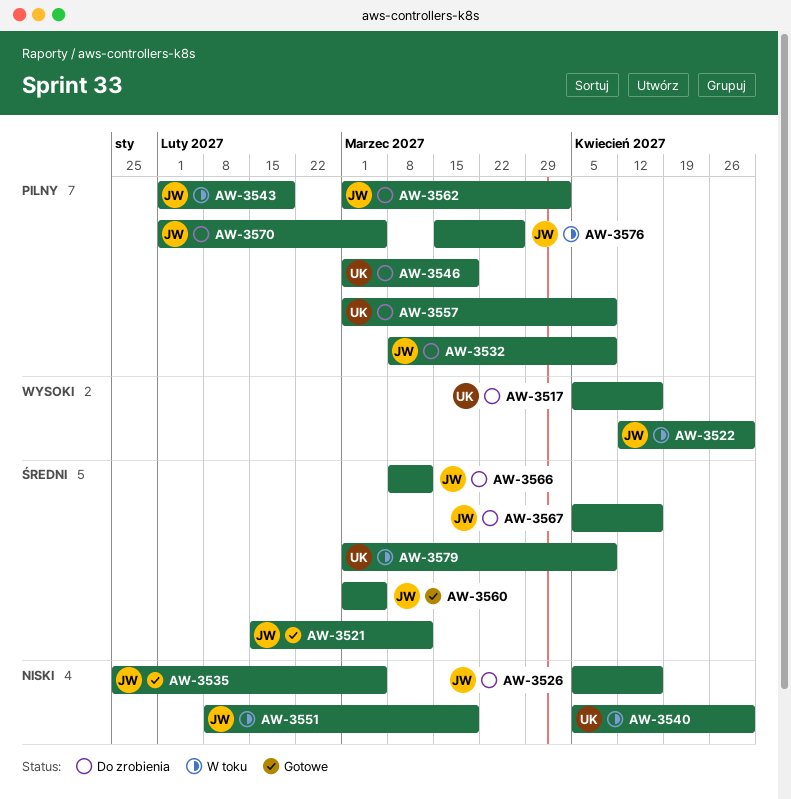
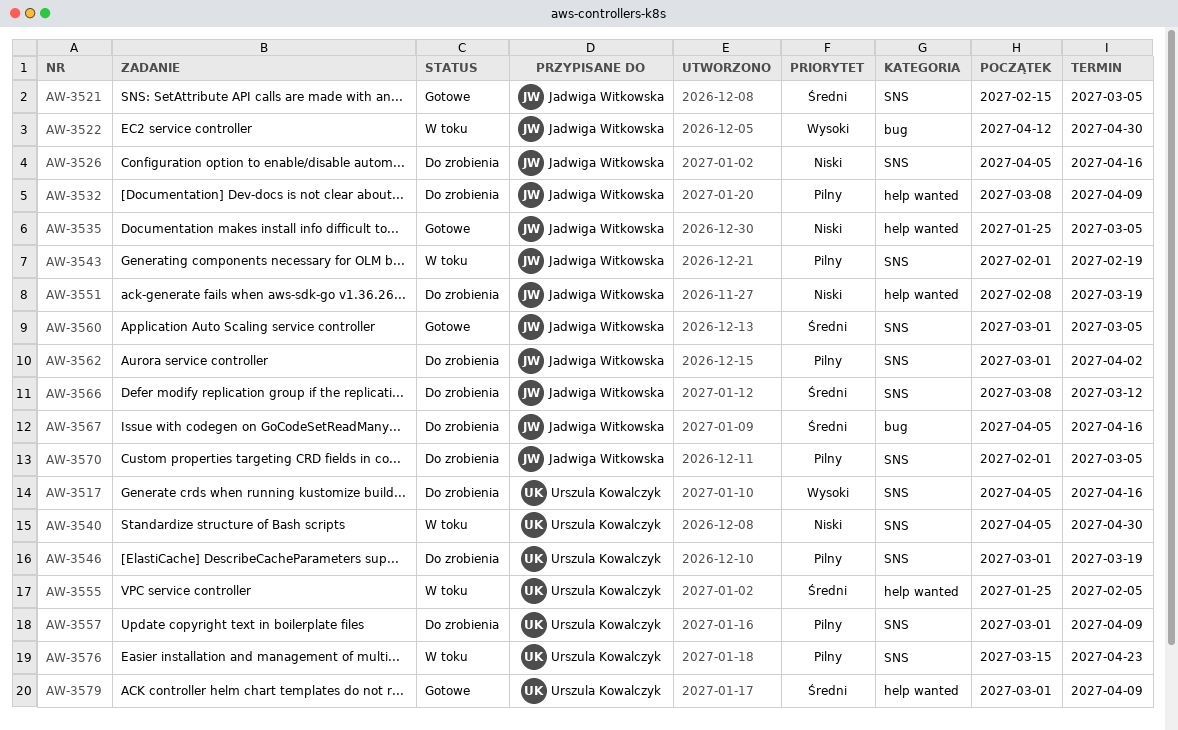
AW-3521, due: Mar 12 -> Mar 5
AW-3551, status: W toku -> Do zrobienia
AW-3555: none -> present
AW-3576, owner: Jadwiga Witkowska -> Urszula Kowalczyk
AW-3576, due: Mar 26 -> Apr 23
AW-3579, status: W toku -> Gotowe

